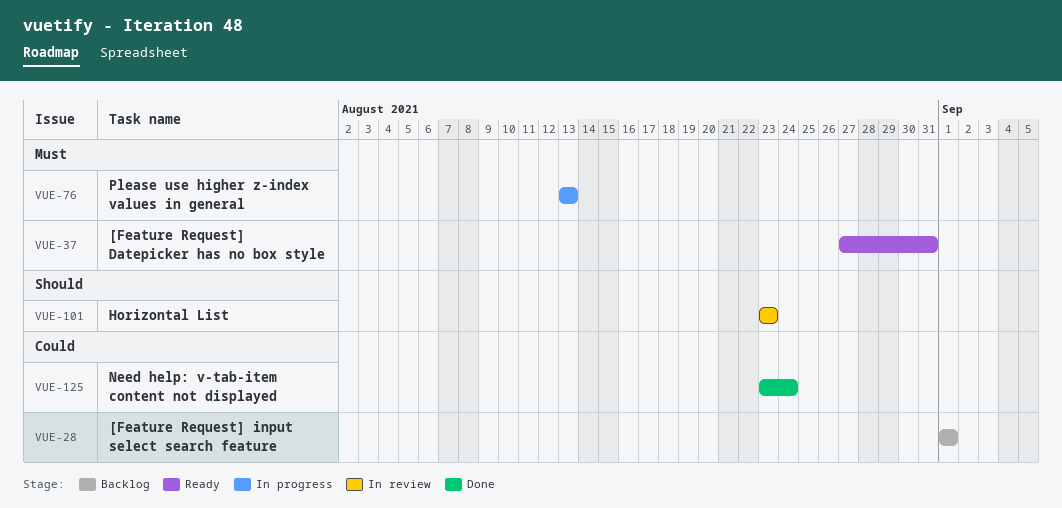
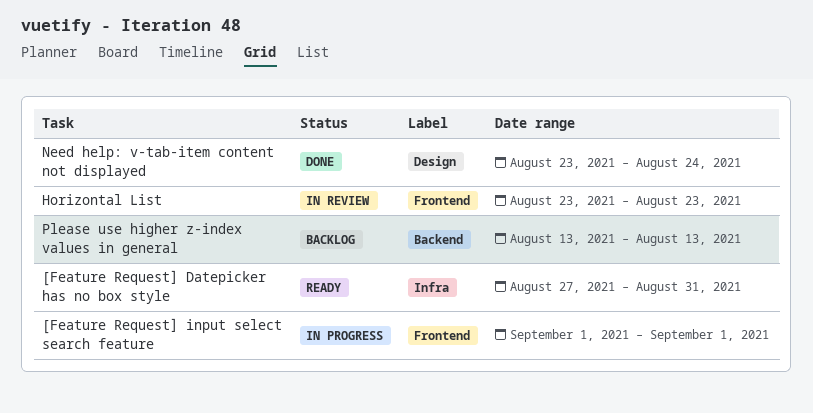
[Feature Request] input select search feature, status: Backlog -> In progress
Please use higher z-index values in general, status: In progress -> Backlog

